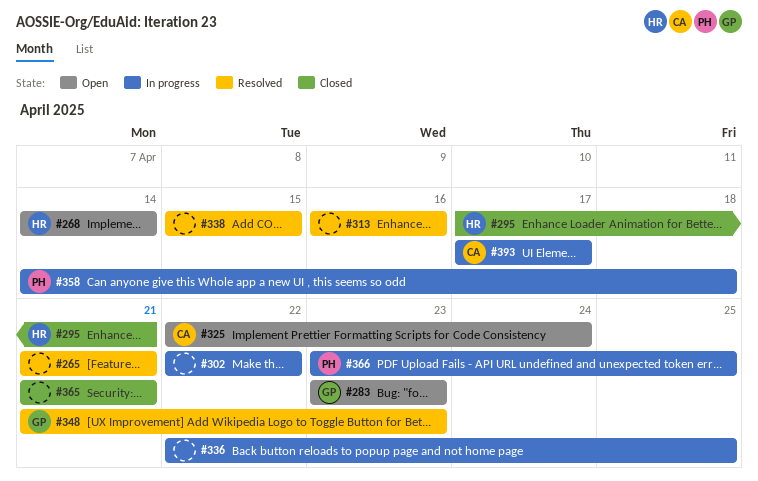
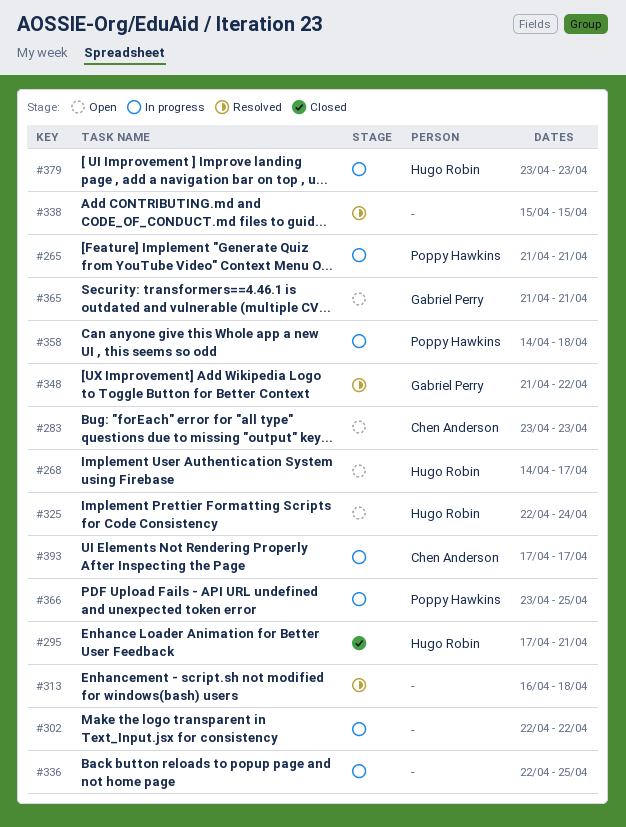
#265, status: Resolved -> In progress
#265, owner: none -> Poppy Hawkins
#268, due: Apr 14 -> Apr 17
#283, owner: Gabriel Perry -> Chen Anderson
#313, due: Apr 16 -> Apr 18
#325, owner: Chen Anderson -> Hugo Robin
#348, due: Apr 23 -> Apr 22
#365, status: Closed -> Open
#365, owner: none -> Gabriel Perry
#379: none -> present

